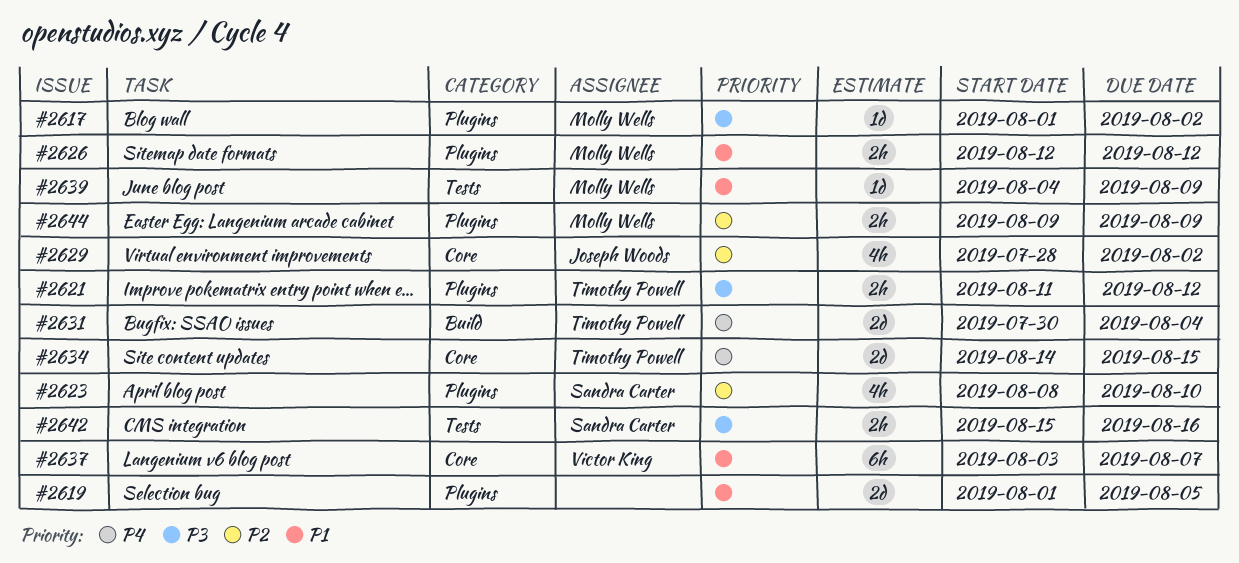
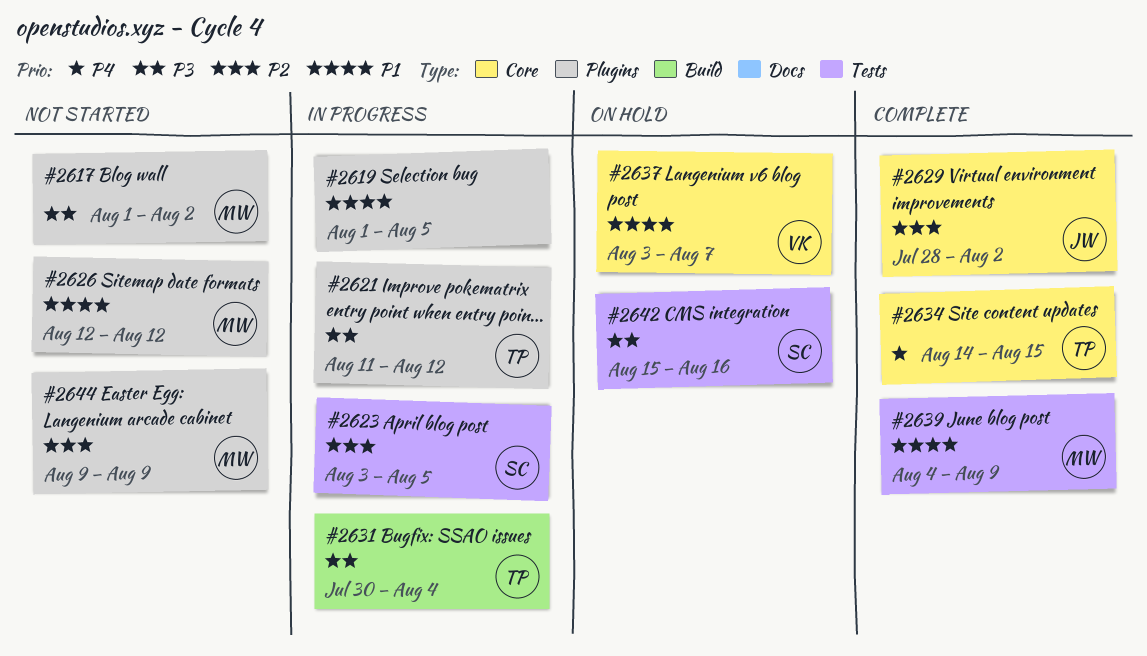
#2623, label: Plugins -> Tests
#2623, start: Aug 8 -> Aug 3
#2623, due: Aug 10 -> Aug 5
#2631, priority: P4 -> P3

